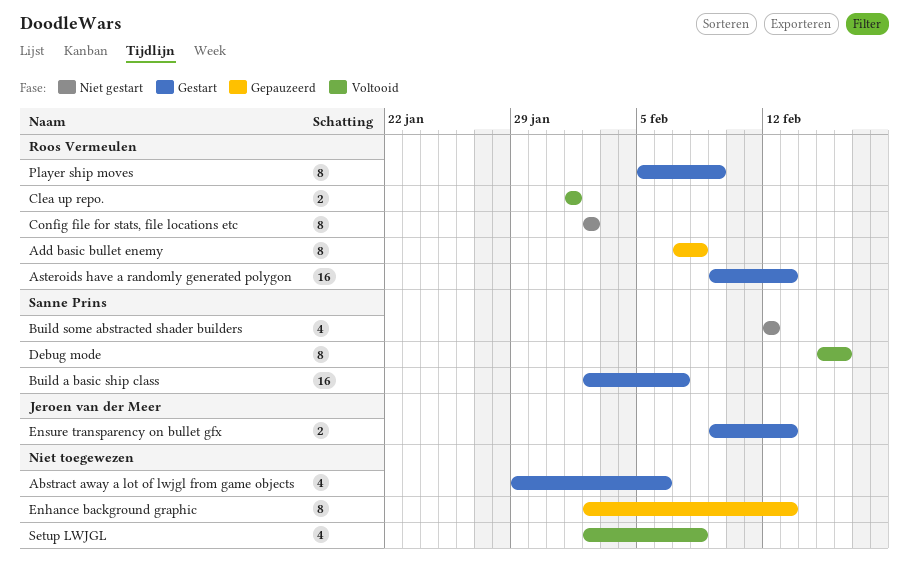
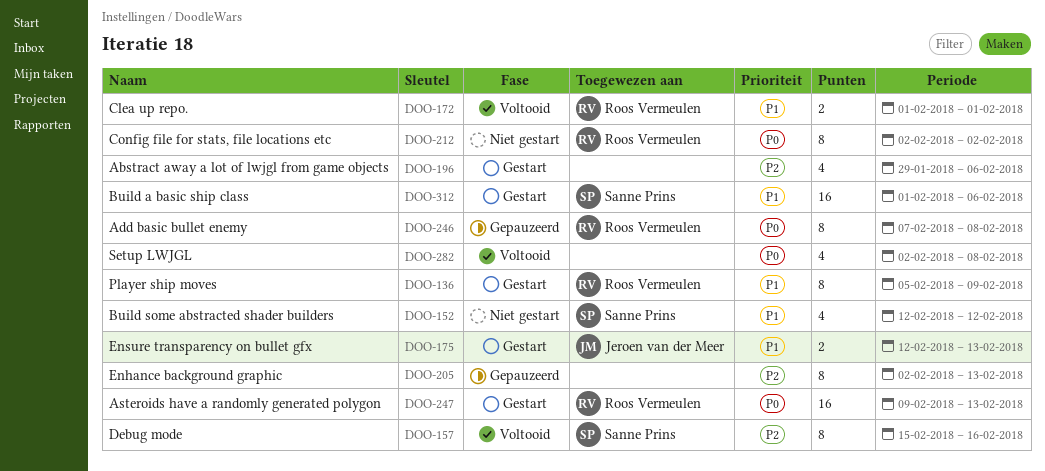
Build a basic ship class, start: Feb 2 -> Feb 1
Build a basic ship class, due: Feb 7 -> Feb 6
Ensure transparency on bullet gfx, start: Feb 9 -> Feb 12

